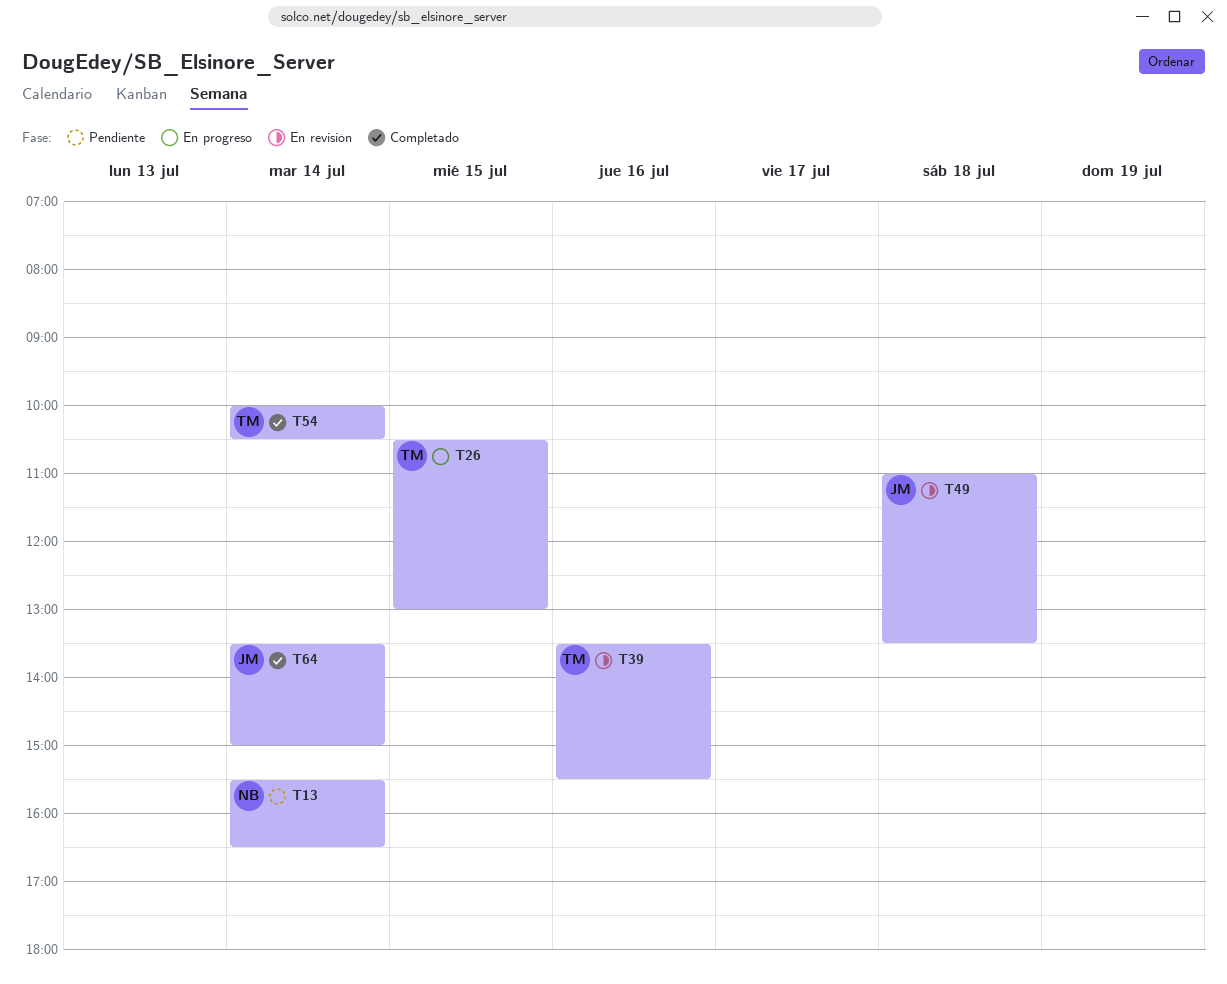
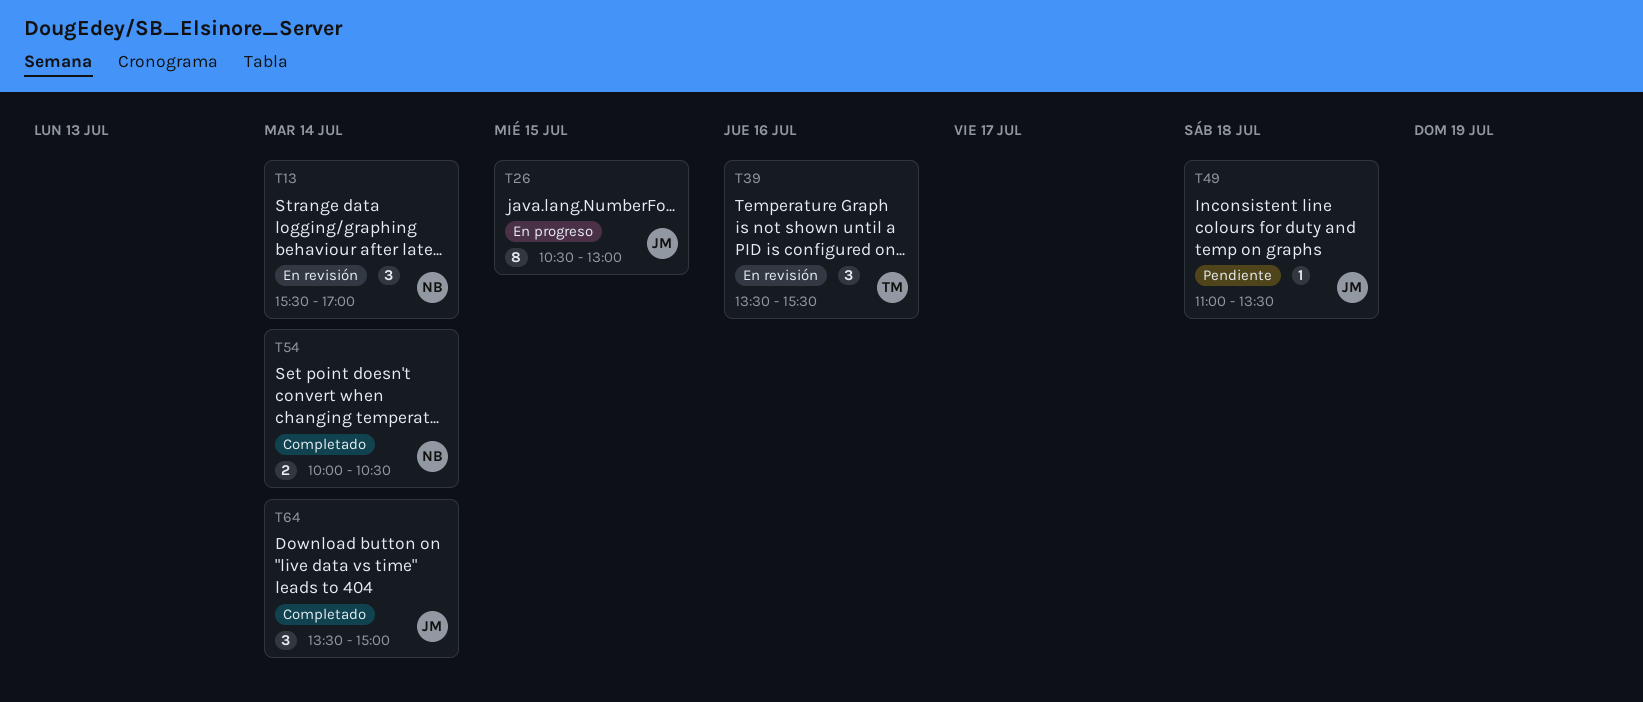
T13, status: Pendiente -> En revisión
T13, ends: 16:30 -> 17:00
T26, owner: TM -> JM
T49, status: En revisión -> Pendiente
T54, owner: TM -> NB

